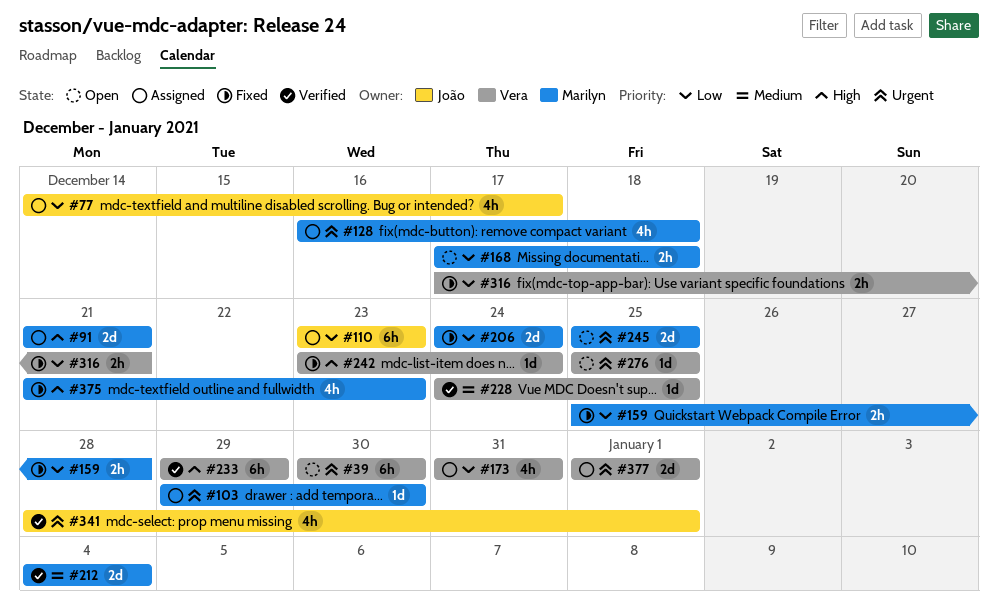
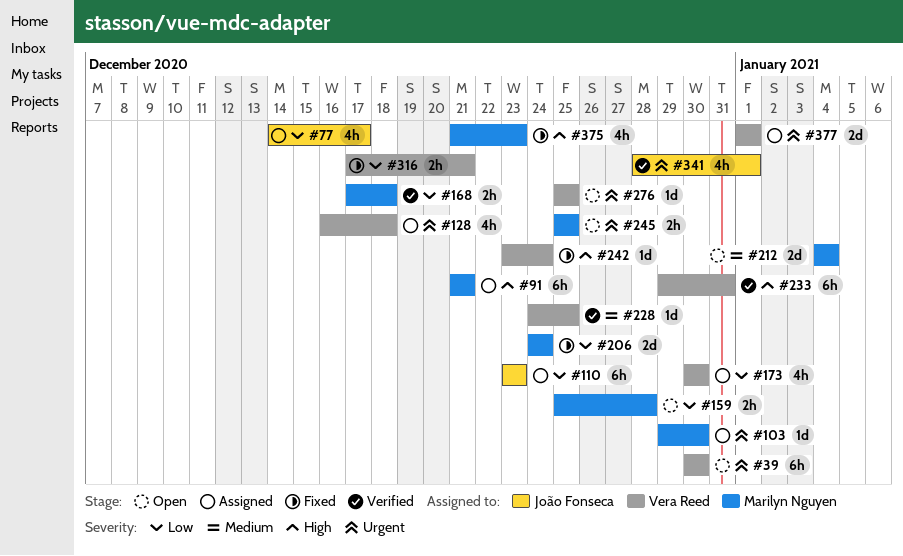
#91, estimate: 2d -> 6h
#128, owner: Marilyn Nguyen -> Vera Reed
#159, status: Fixed -> Open
#168, status: Open -> Verified
#173, start: Dec 31 -> Dec 30
#173, due: Dec 31 -> Dec 30
#212, status: Verified -> Open
#233, due: Dec 29 -> Dec 31
#245, estimate: 2d -> 2h

